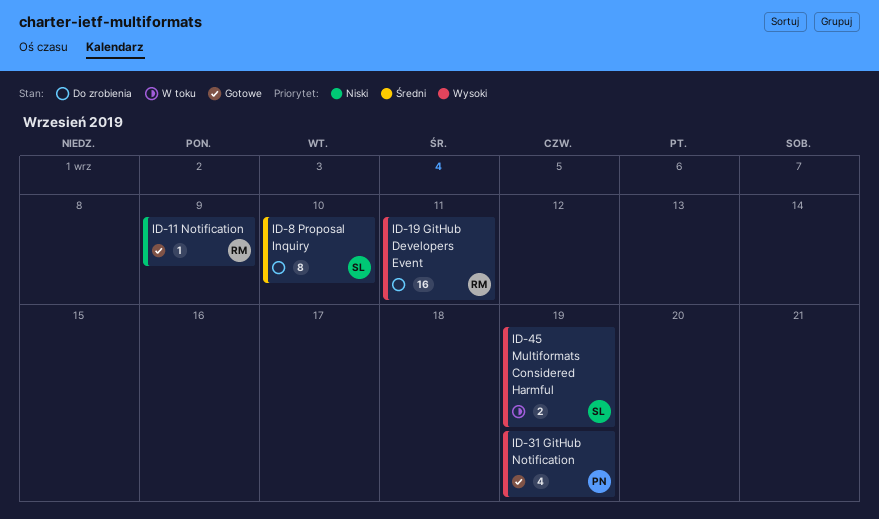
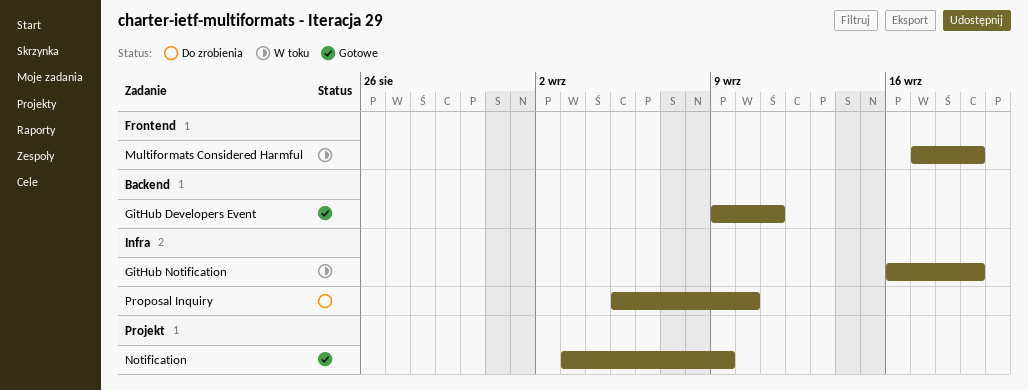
GitHub Developers Event, status: Do zrobienia -> Gotowe
GitHub Notification, status: Gotowe -> W toku

